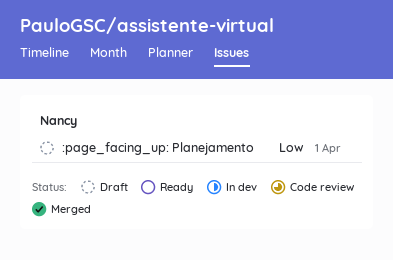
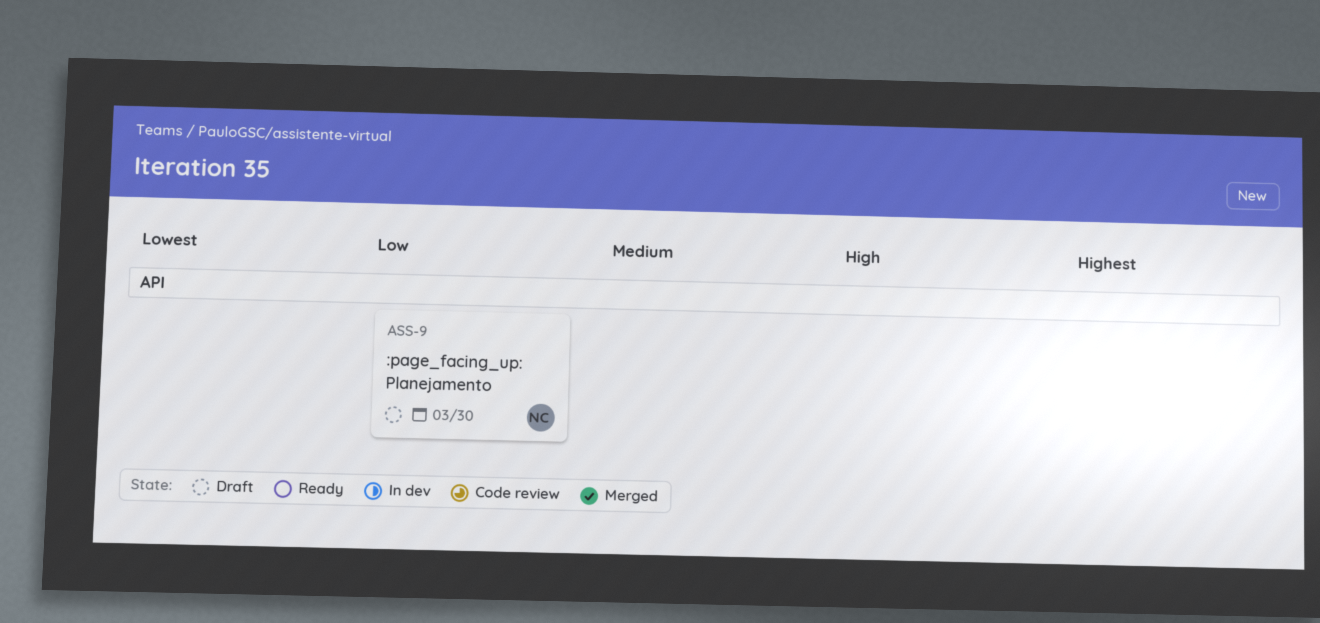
:page_facing_up: Planejamento, due: Apr 1 -> Mar 30

